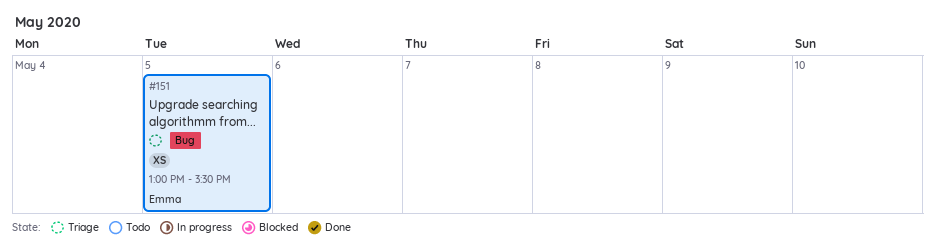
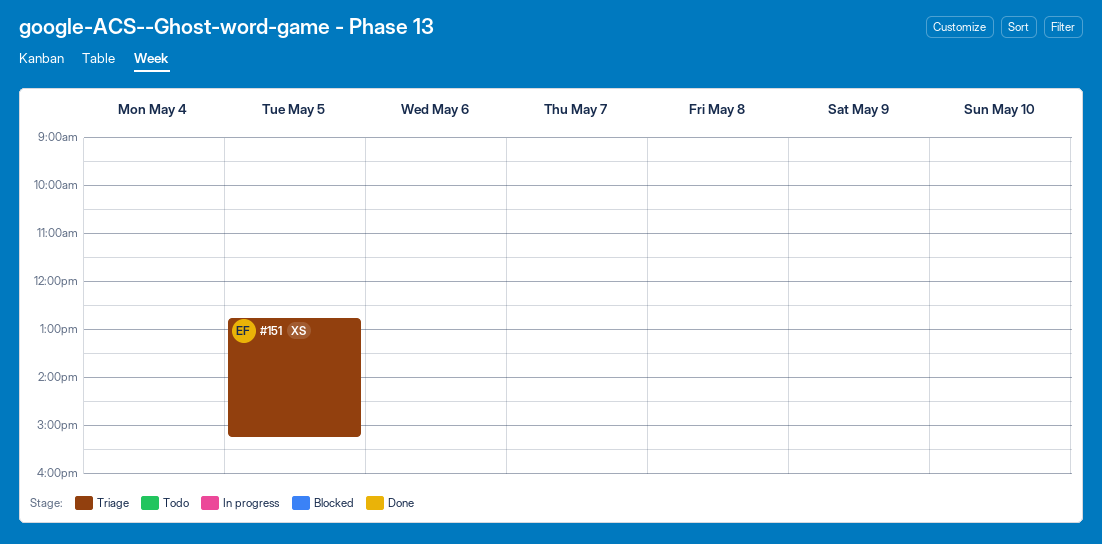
#151, begins: 13:00 -> 12:45
#151, ends: 15:30 -> 15:15

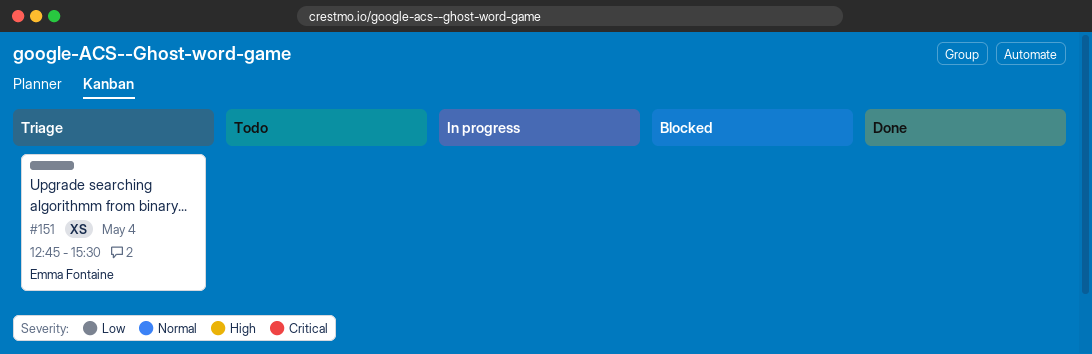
#151, day: May 5 -> May 4
#151, ends: 15:15 -> 15:30

